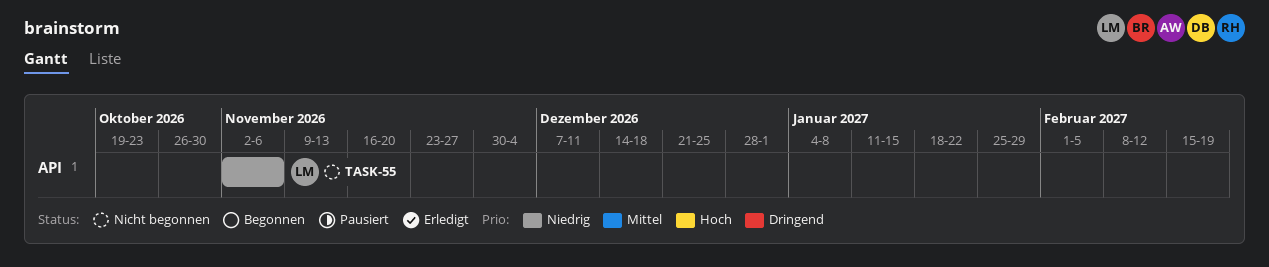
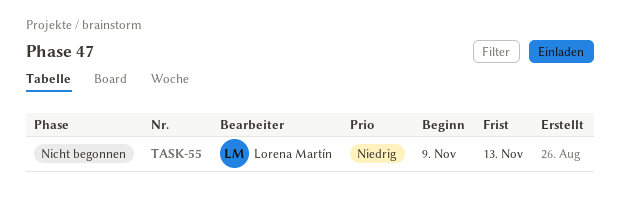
TASK-55, start: Nov 2 -> Nov 9
TASK-55, due: Nov 6 -> Nov 13

